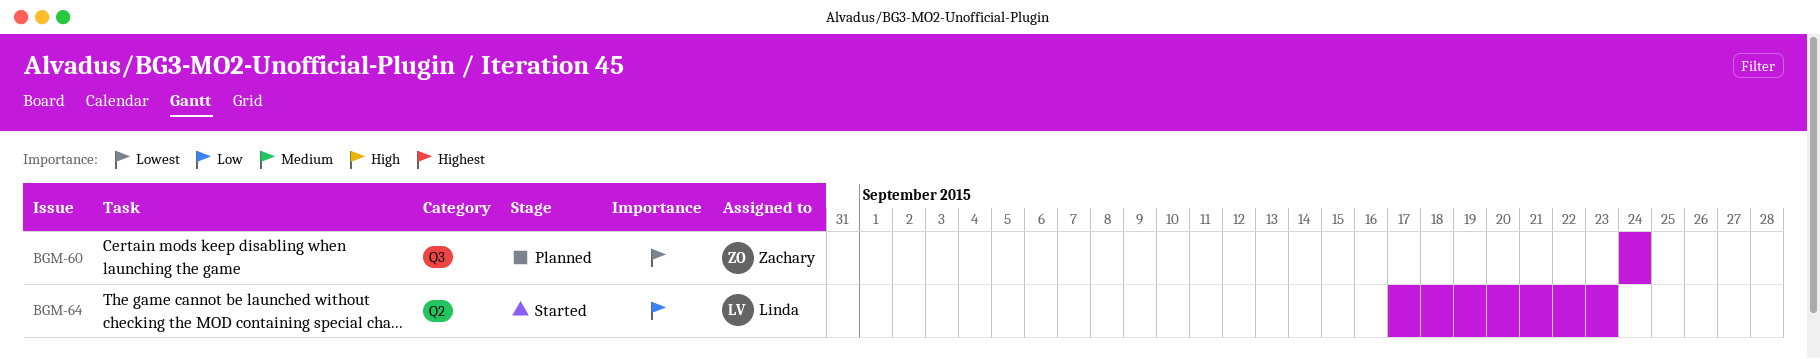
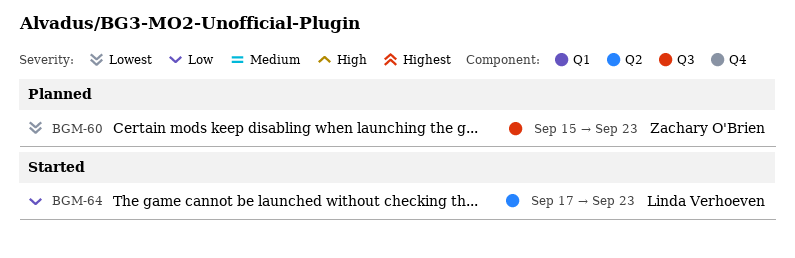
BGM-60, start: Sep 24 -> Sep 15
BGM-60, due: Sep 24 -> Sep 23

